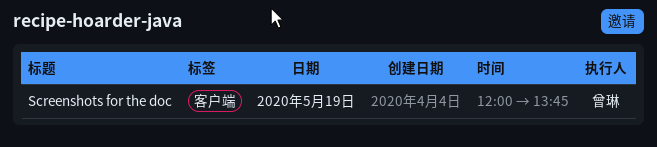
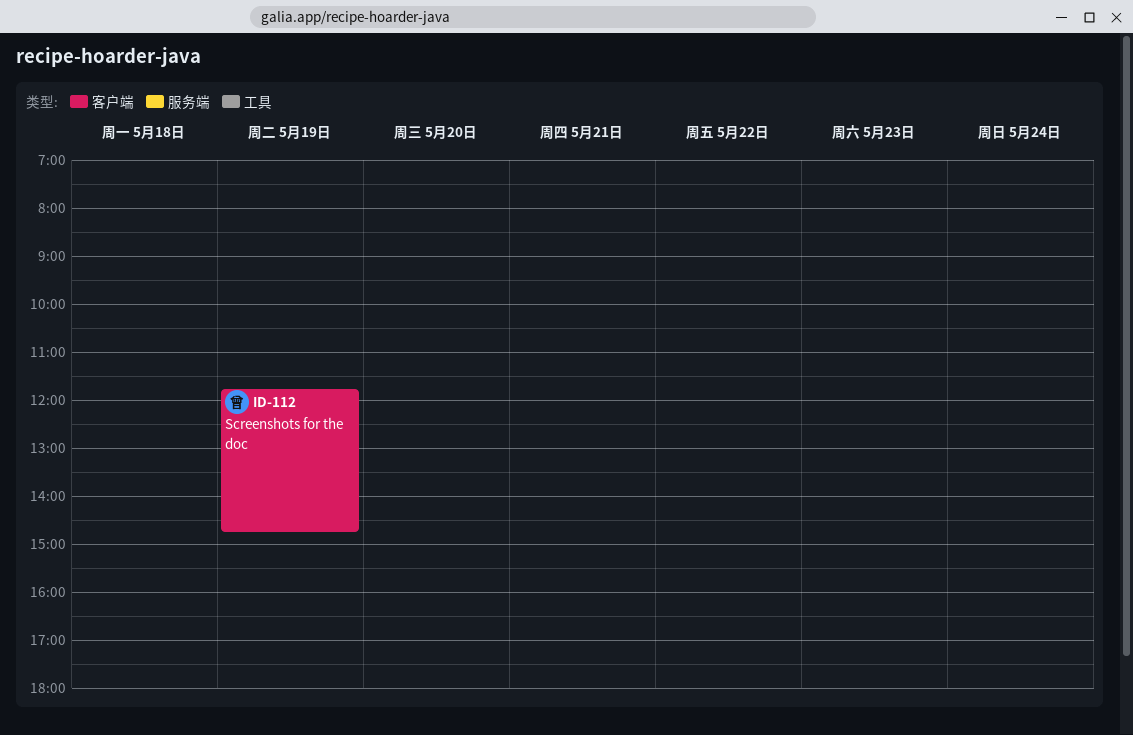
Screenshots for the doc, begins: 12:00 -> 11:45
Screenshots for the doc, ends: 13:45 -> 14:45

